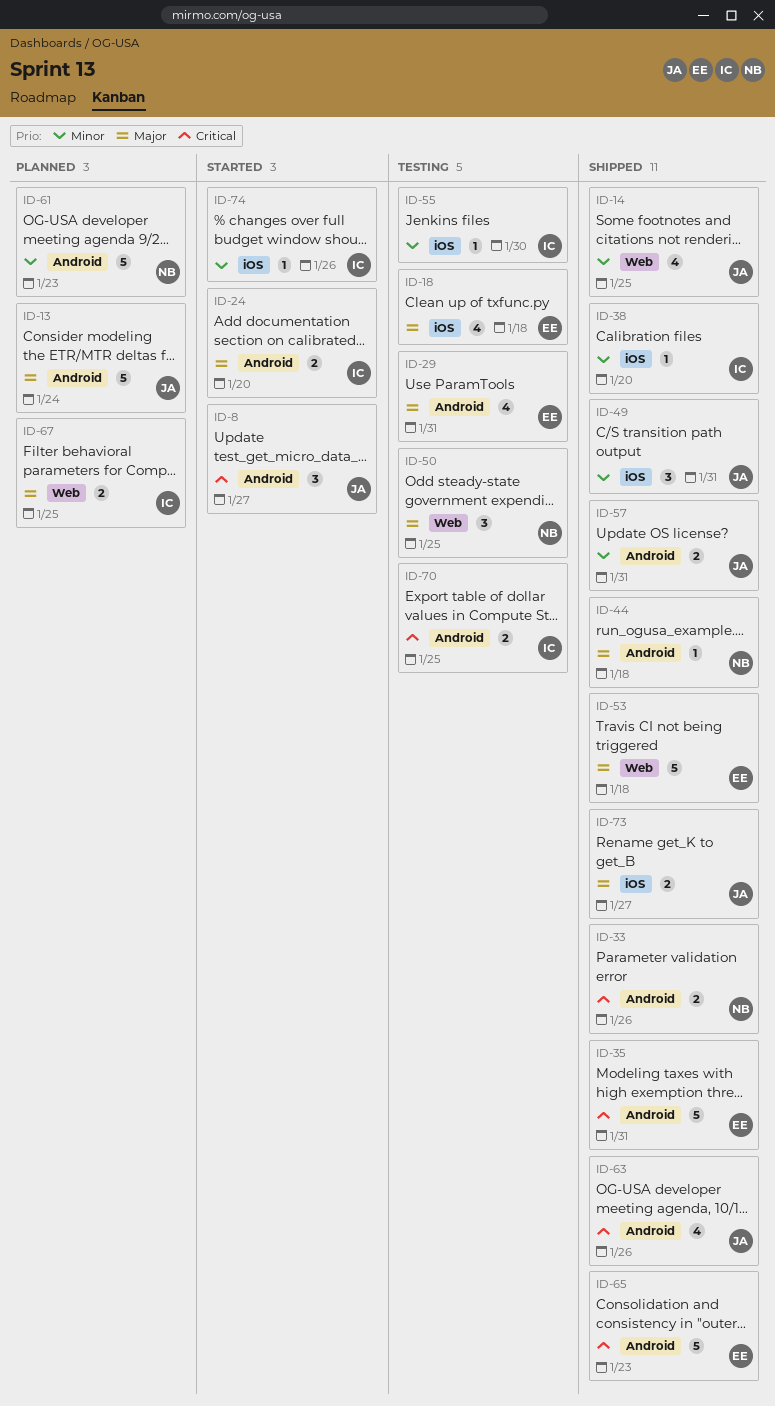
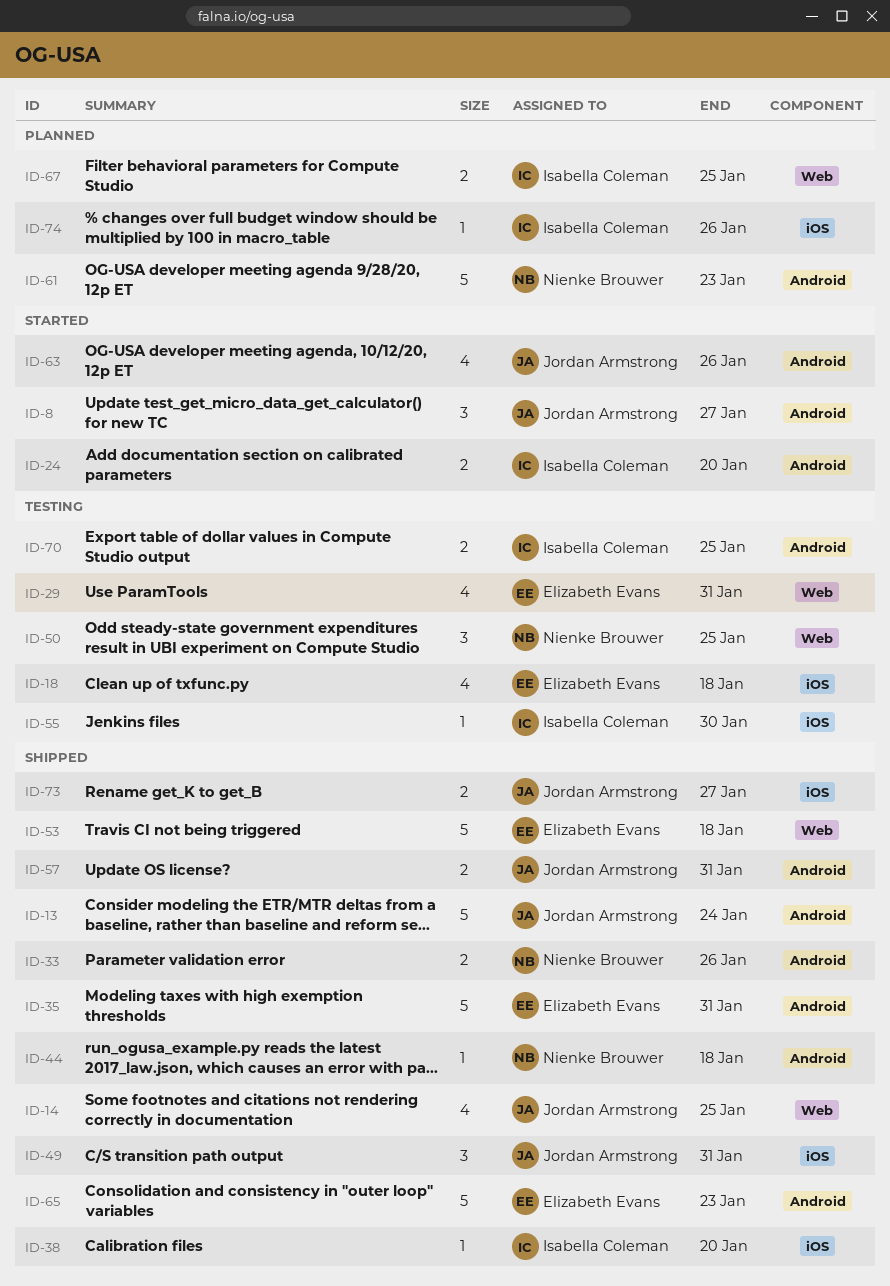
ID-13, status: Planned -> Shipped
ID-29, label: Android -> Web
ID-63, status: Shipped -> Started
ID-74, status: Started -> Planned

